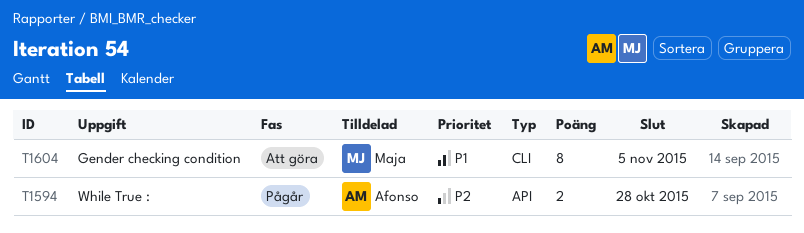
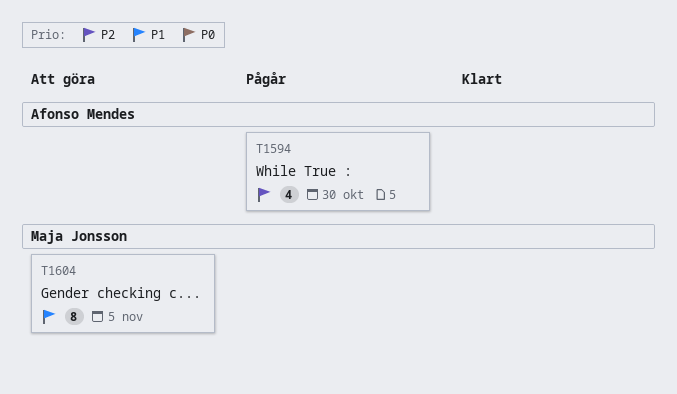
T1594, estimate: 2 -> 4
T1594, due: Oct 28 -> Oct 30

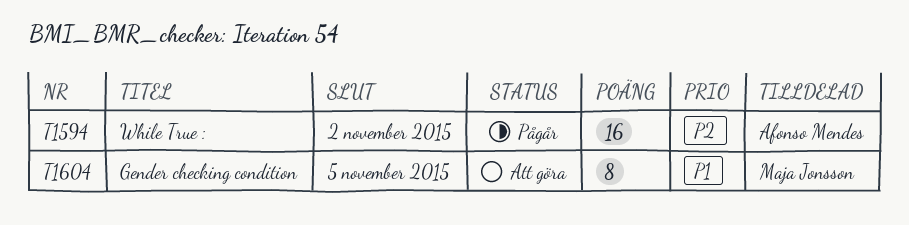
T1594, estimate: 4 -> 16
T1594, due: Oct 30 -> Nov 2

